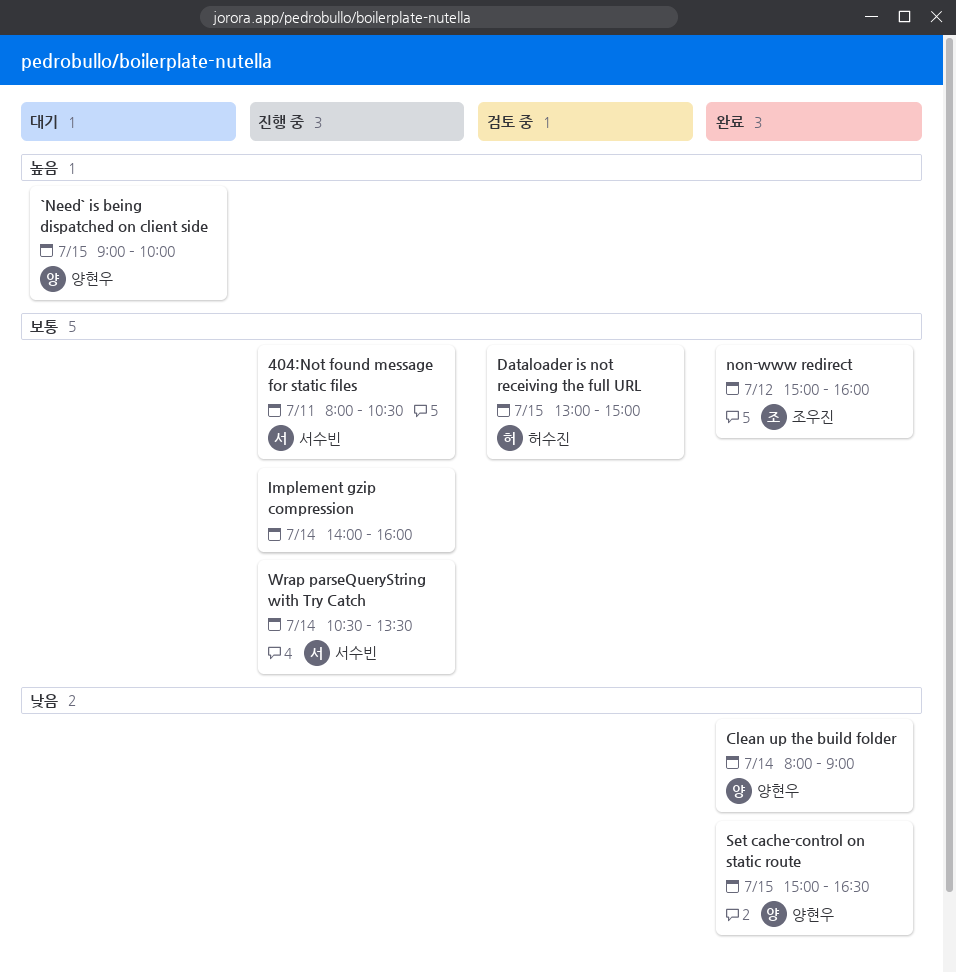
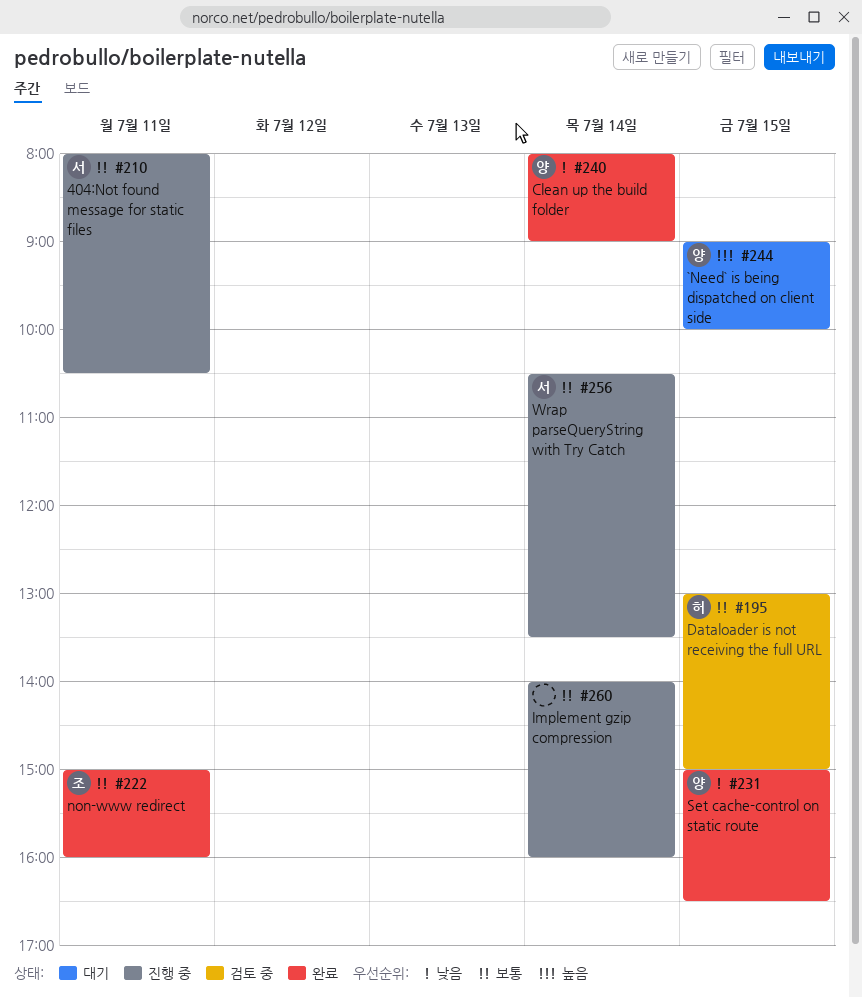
non-www redirect, day: Jul 12 -> Jul 11

